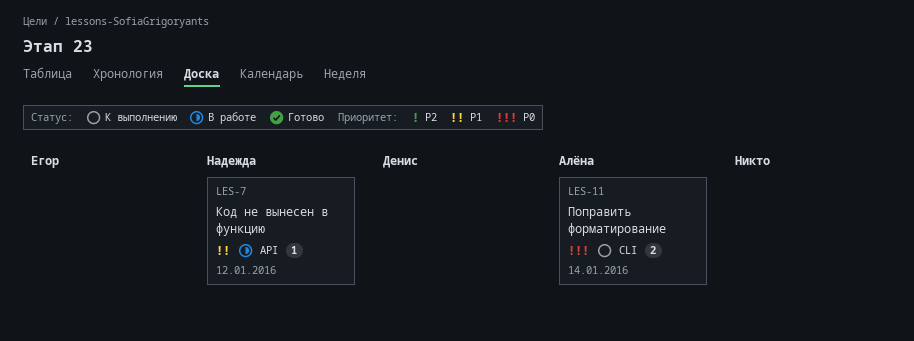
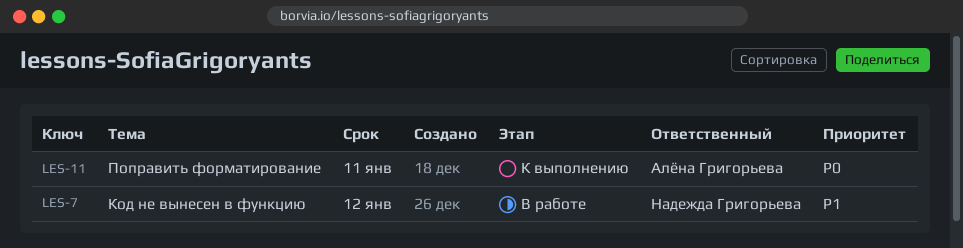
LES-11, due: Jan 14 -> Jan 11

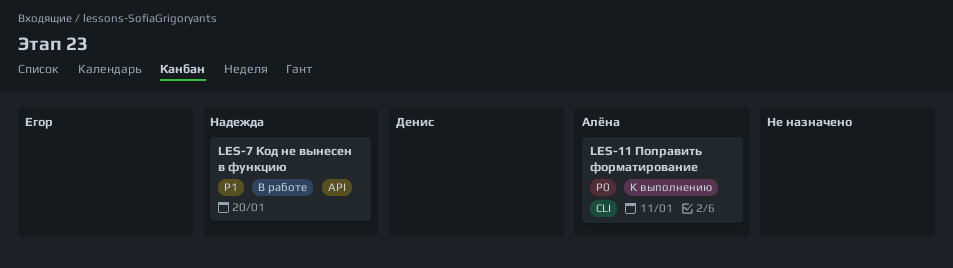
LES-7, due: Jan 12 -> Jan 20

